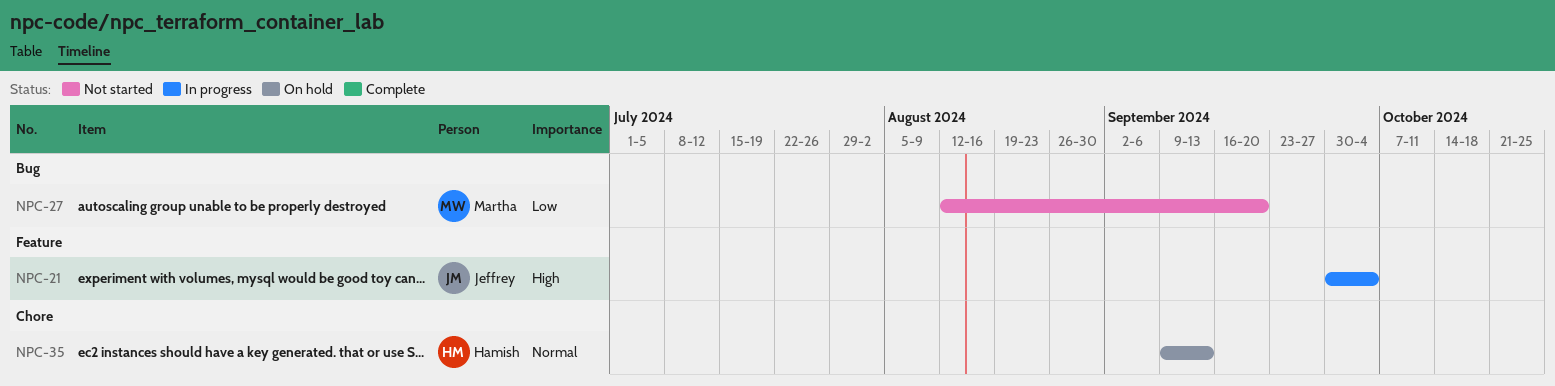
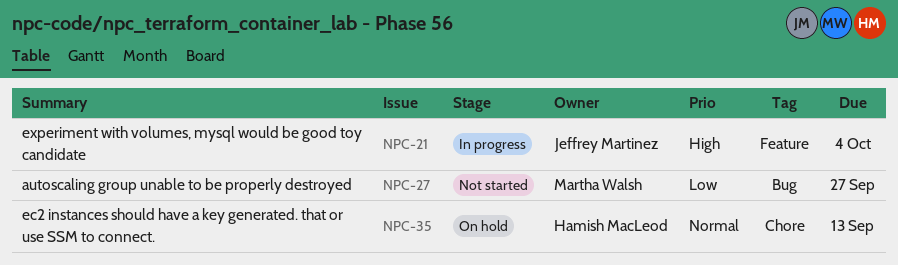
NPC-27, due: Sep 20 -> Sep 27

